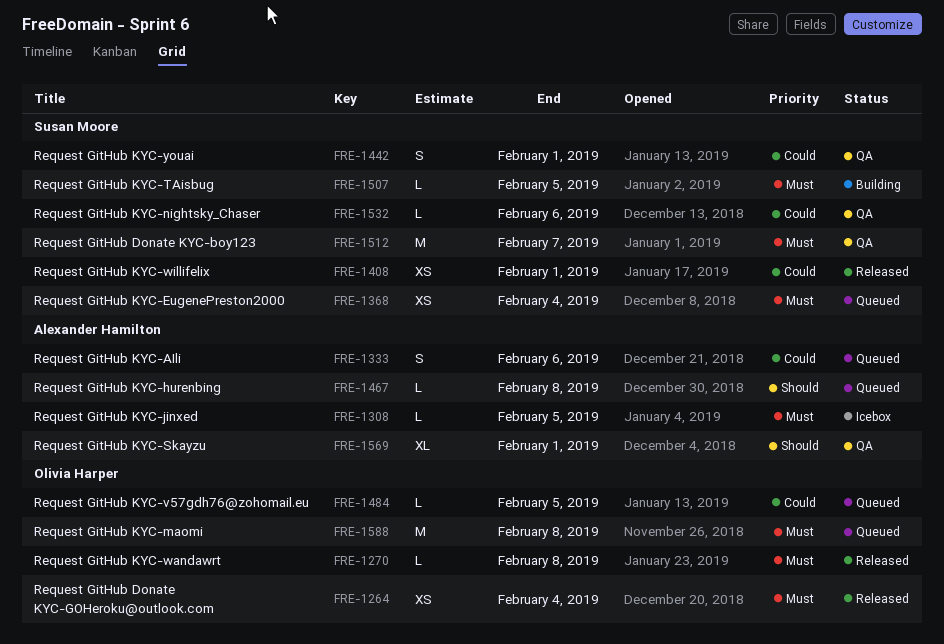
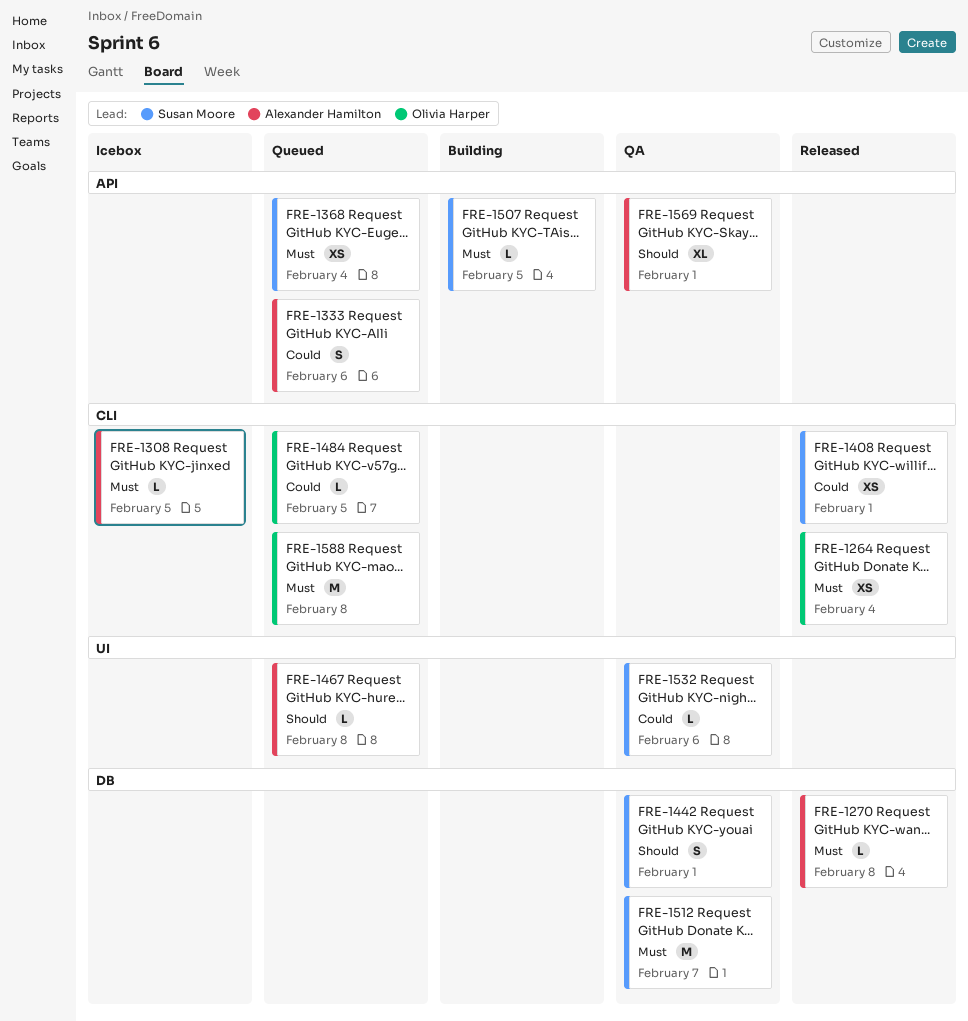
FRE-1270, owner: Olivia Harper -> Alexander Hamilton
FRE-1442, priority: Could -> Should

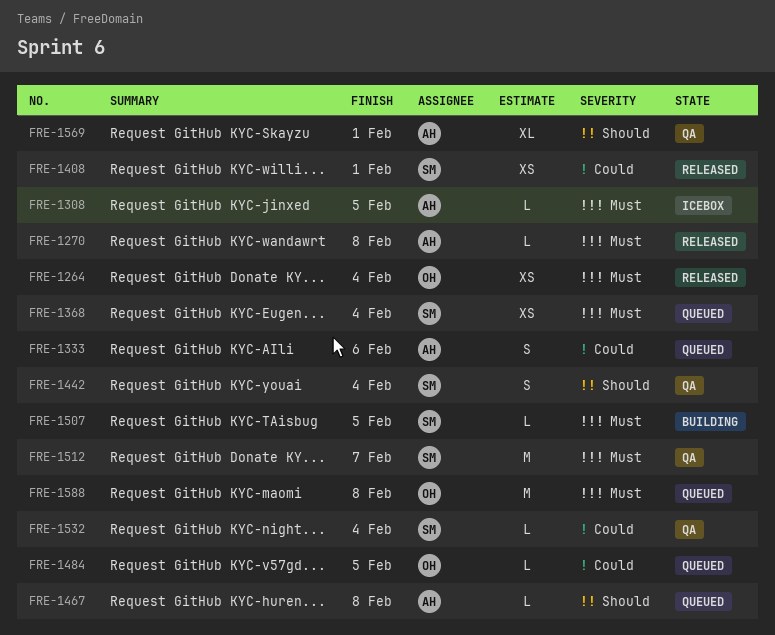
FRE-1442, due: Feb 1 -> Feb 4
FRE-1532, due: Feb 6 -> Feb 4

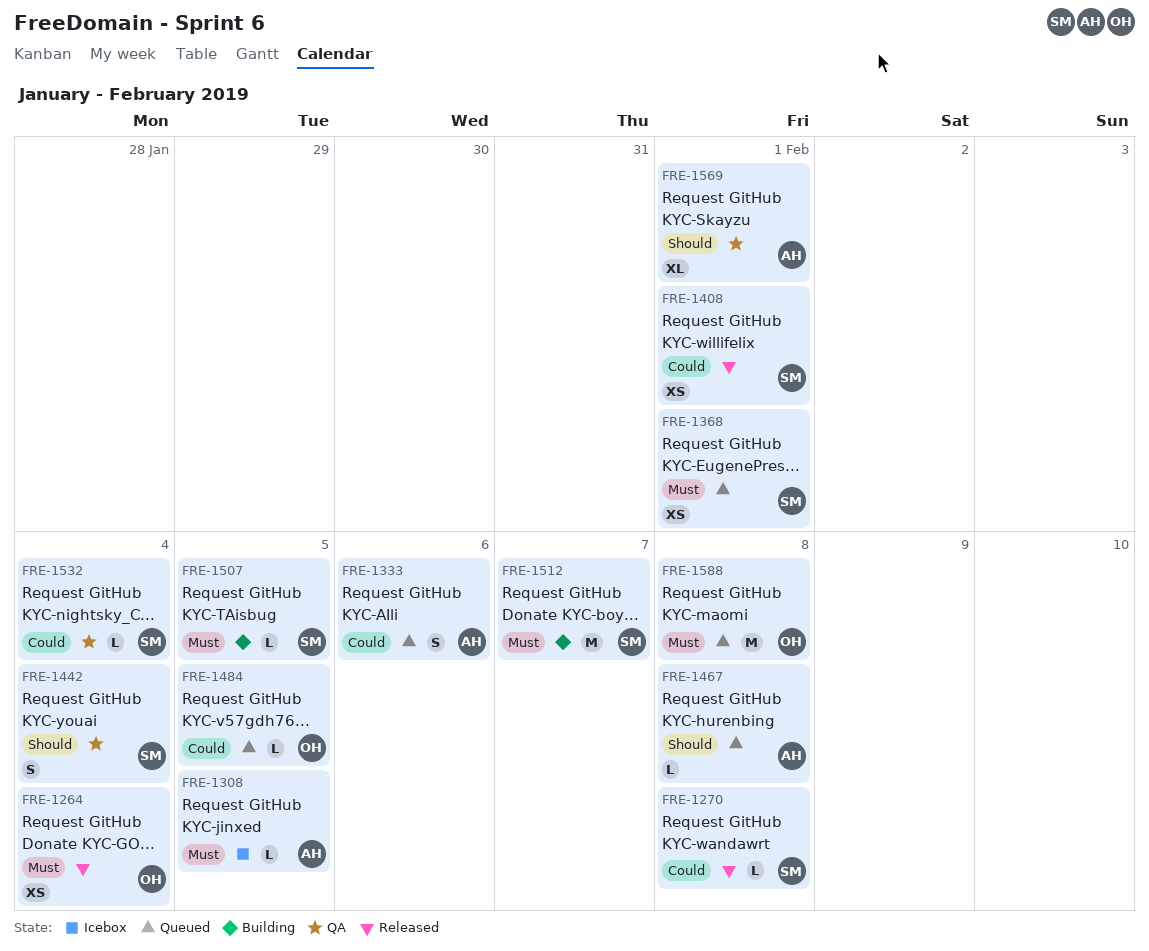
FRE-1270, owner: AH -> SM
FRE-1270, priority: Must -> Could
FRE-1368, due: Feb 4 -> Feb 1
FRE-1512, status: QA -> Building

